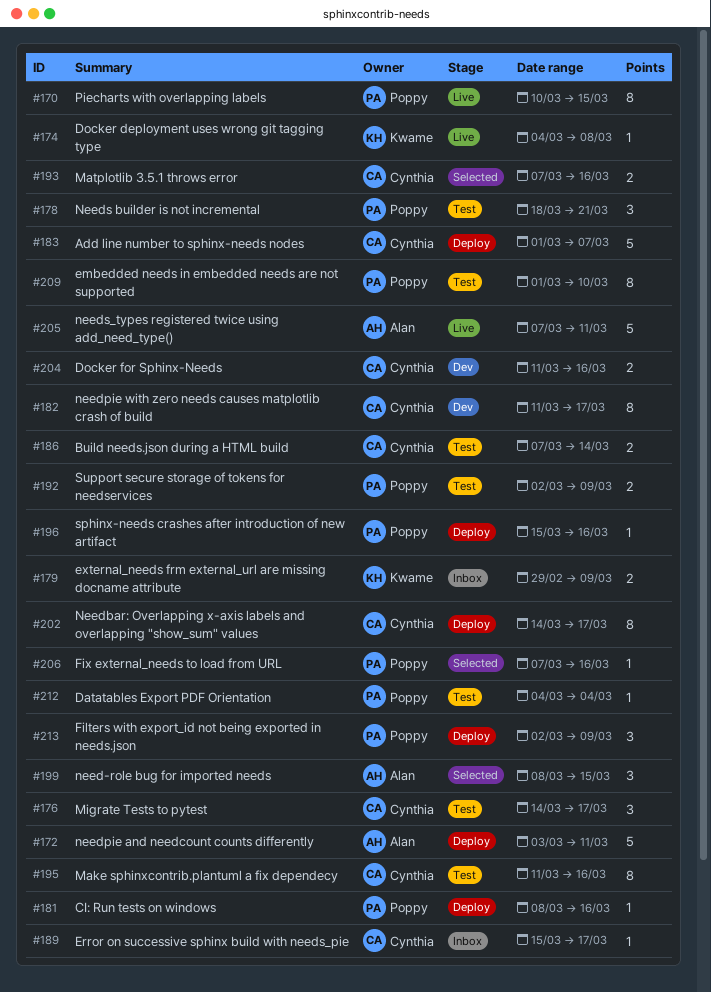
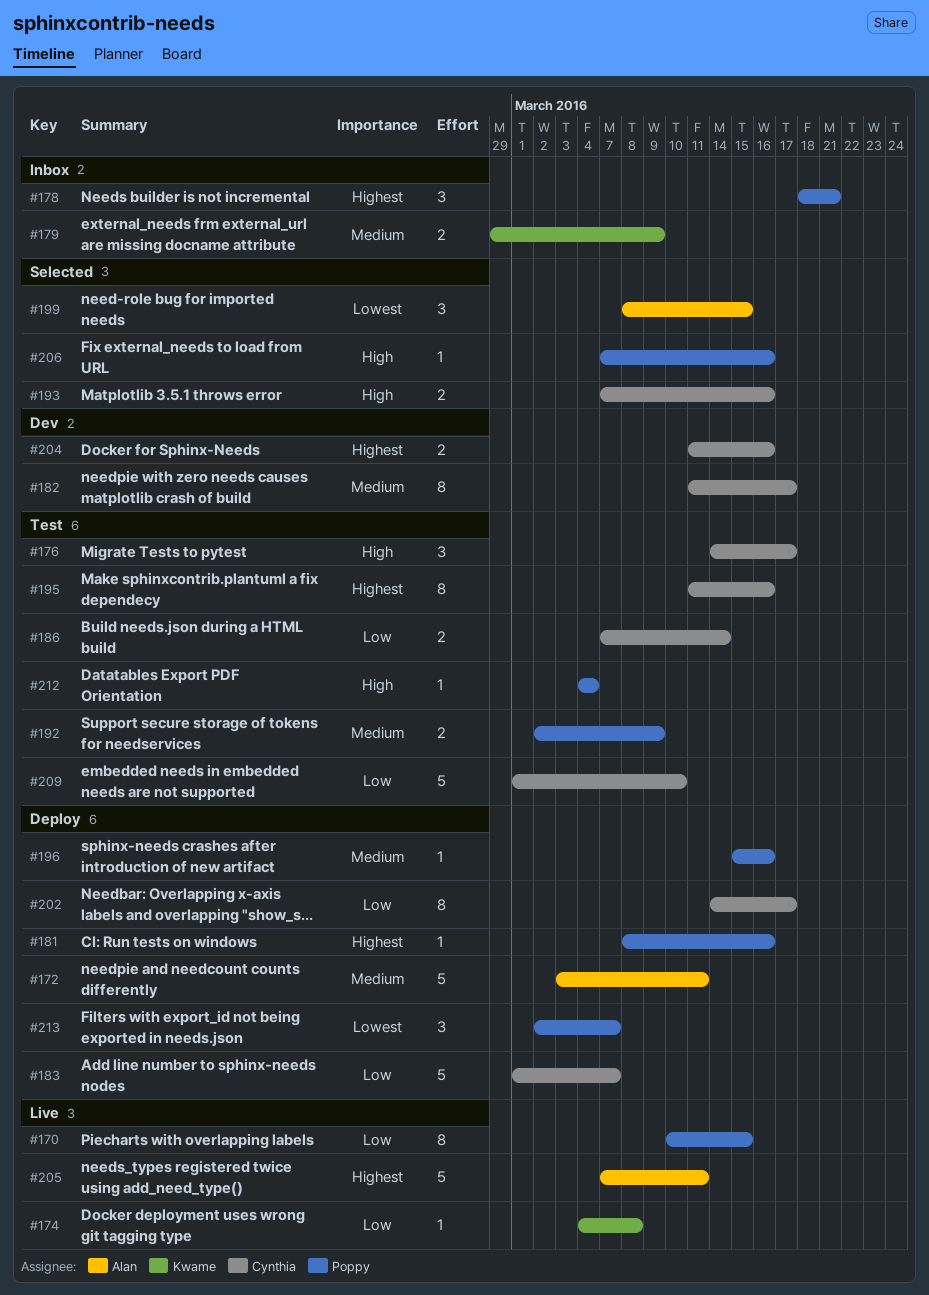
#178, status: Test -> Inbox
#189: present -> none
#209, owner: Poppy -> Cynthia
#209, estimate: 8 -> 5
#213, due: Mar 9 -> Mar 7

